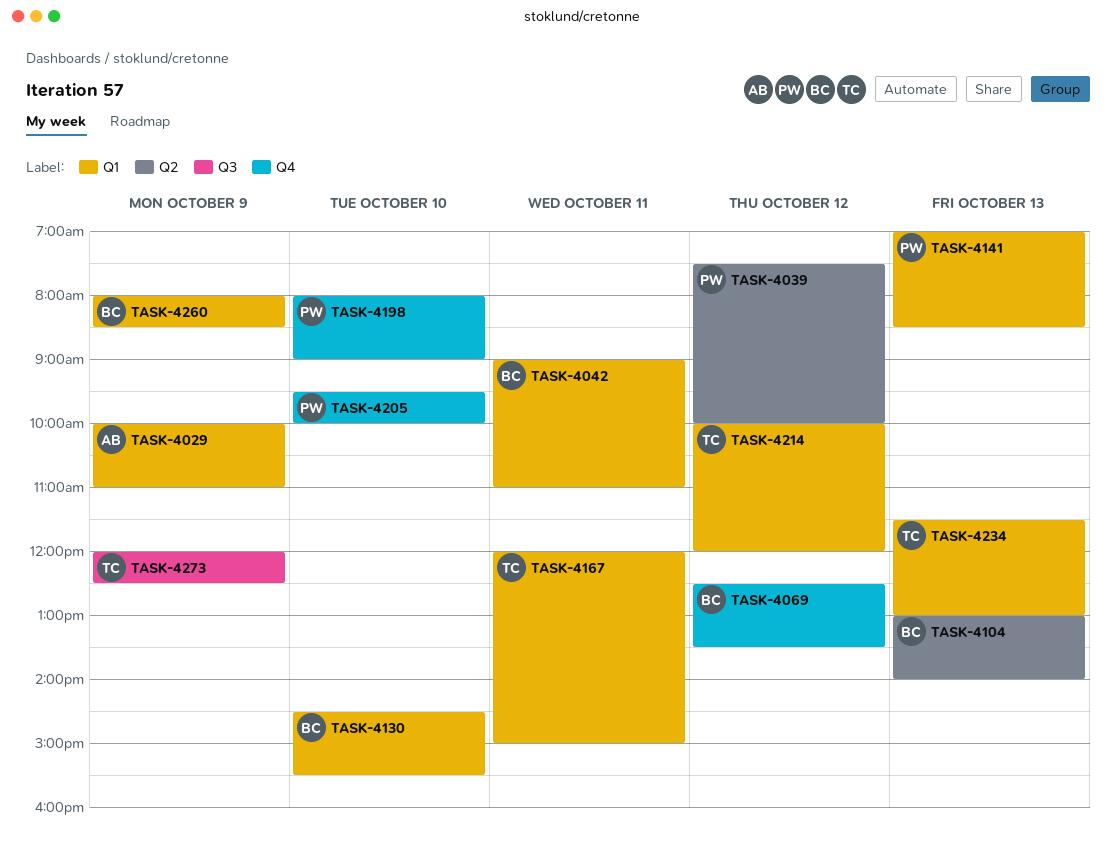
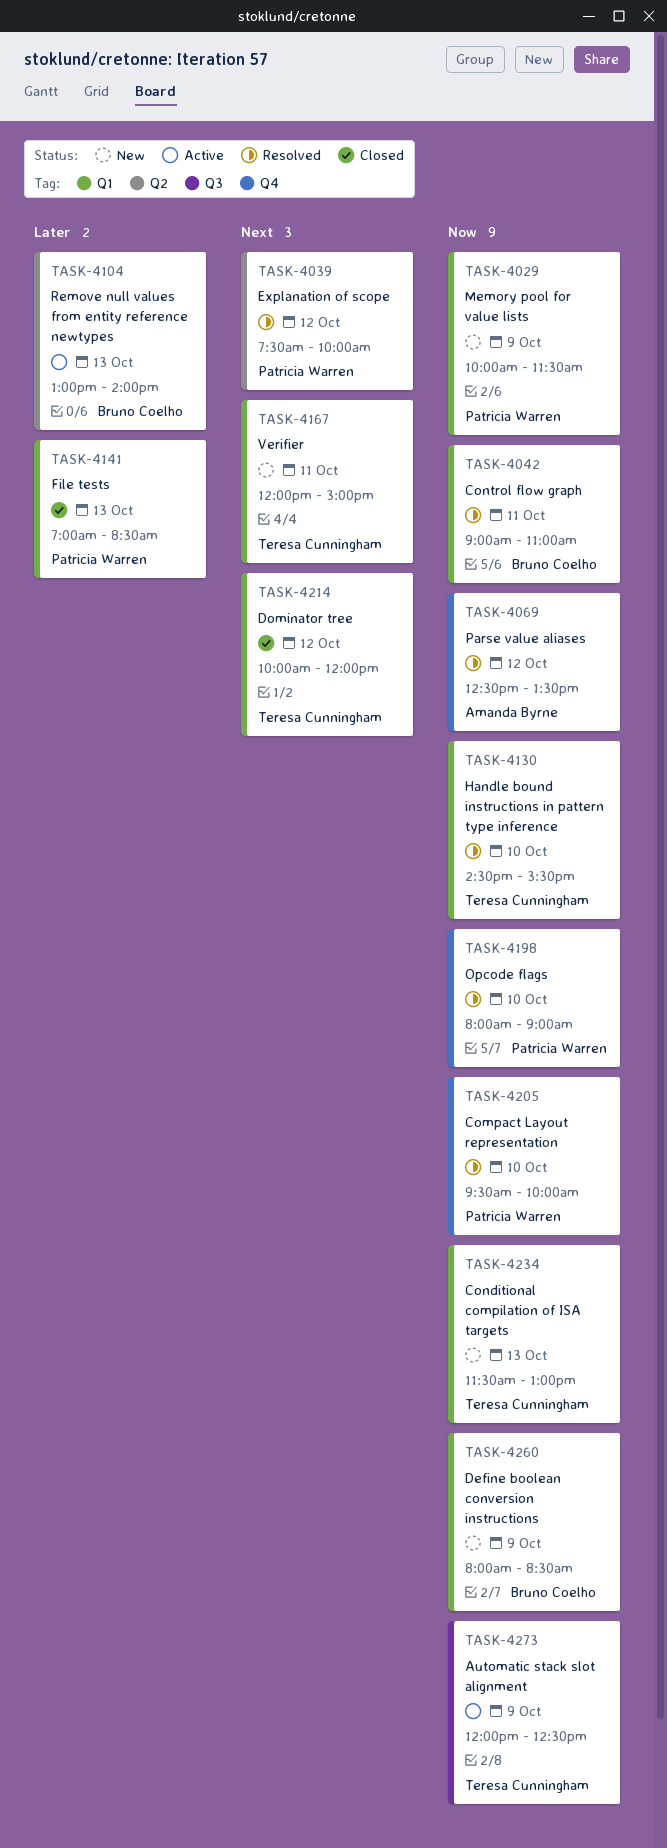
TASK-4029, owner: Amanda Byrne -> Patricia Warren
TASK-4029, ends: 11:00 -> 11:30
TASK-4069, owner: Bruno Coelho -> Amanda Byrne
TASK-4130, owner: Bruno Coelho -> Teresa Cunningham

